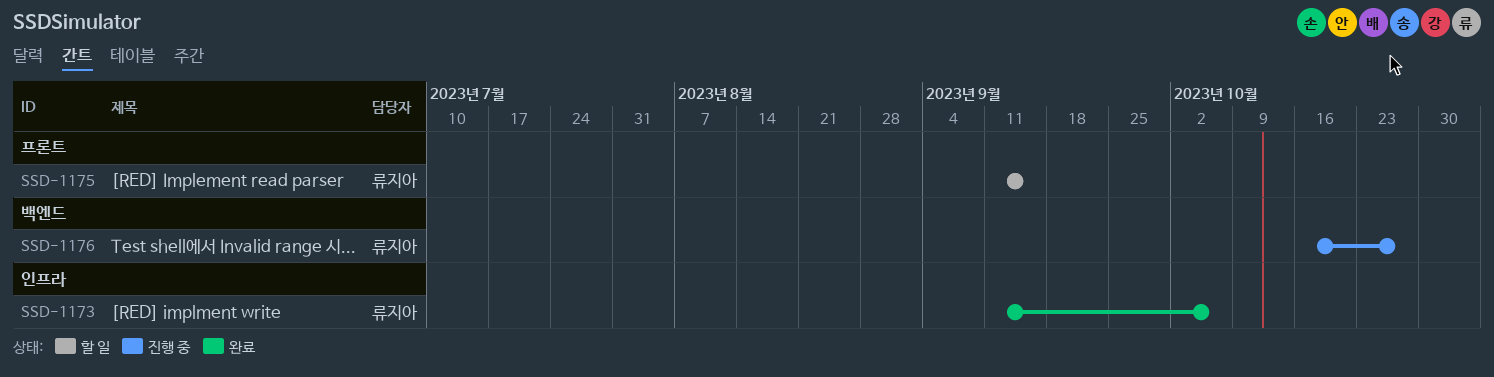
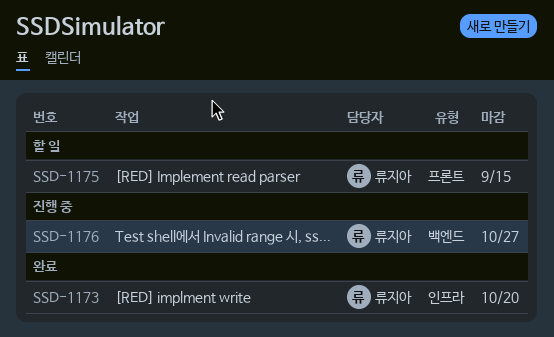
SSD-1173, due: Oct 6 -> Oct 20

